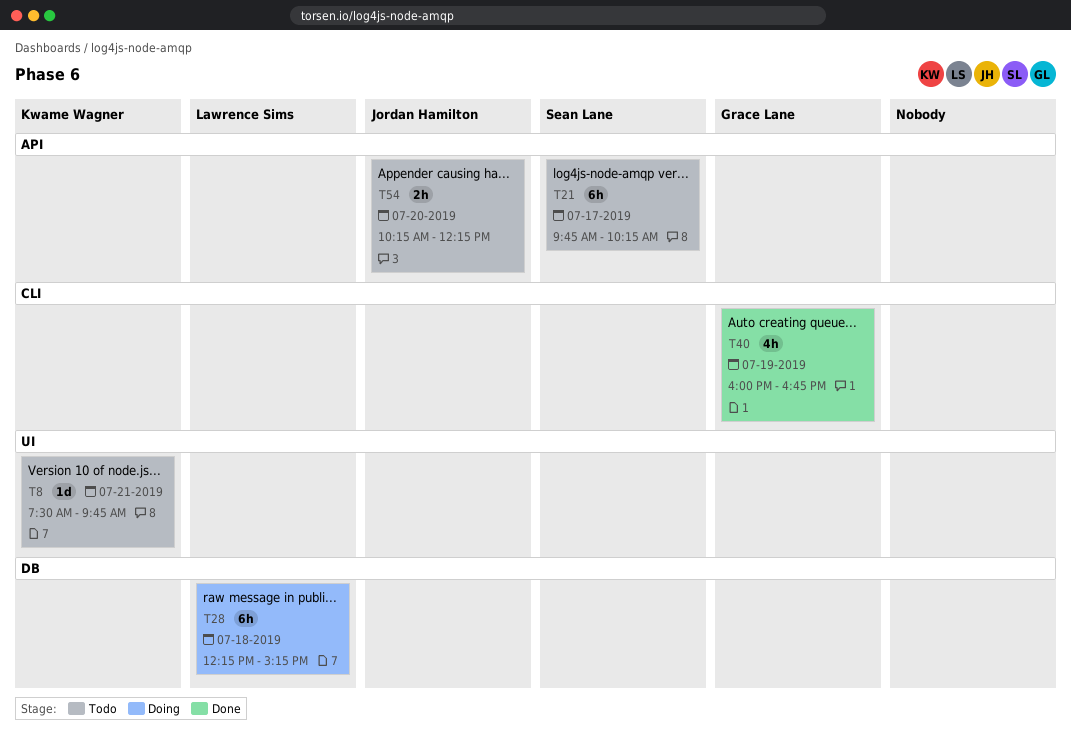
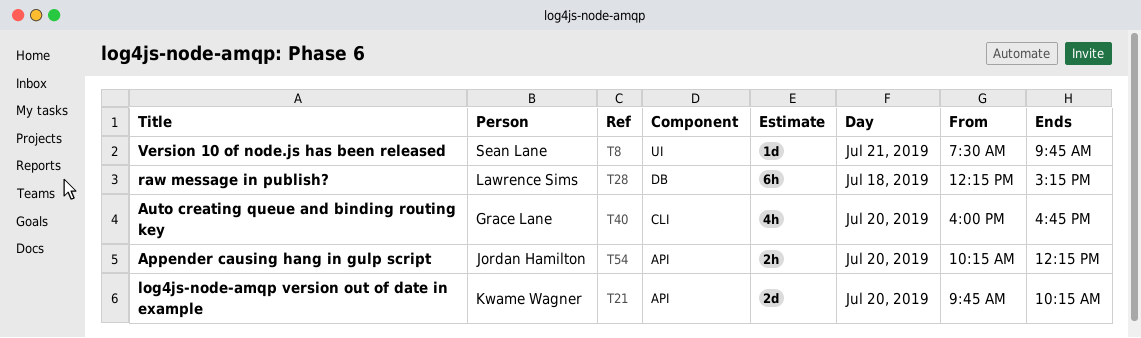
T8, owner: Kwame Wagner -> Sean Lane
T21, owner: Sean Lane -> Kwame Wagner
T21, estimate: 6h -> 2d
T21, day: Jul 17 -> Jul 20
T40, day: Jul 19 -> Jul 20

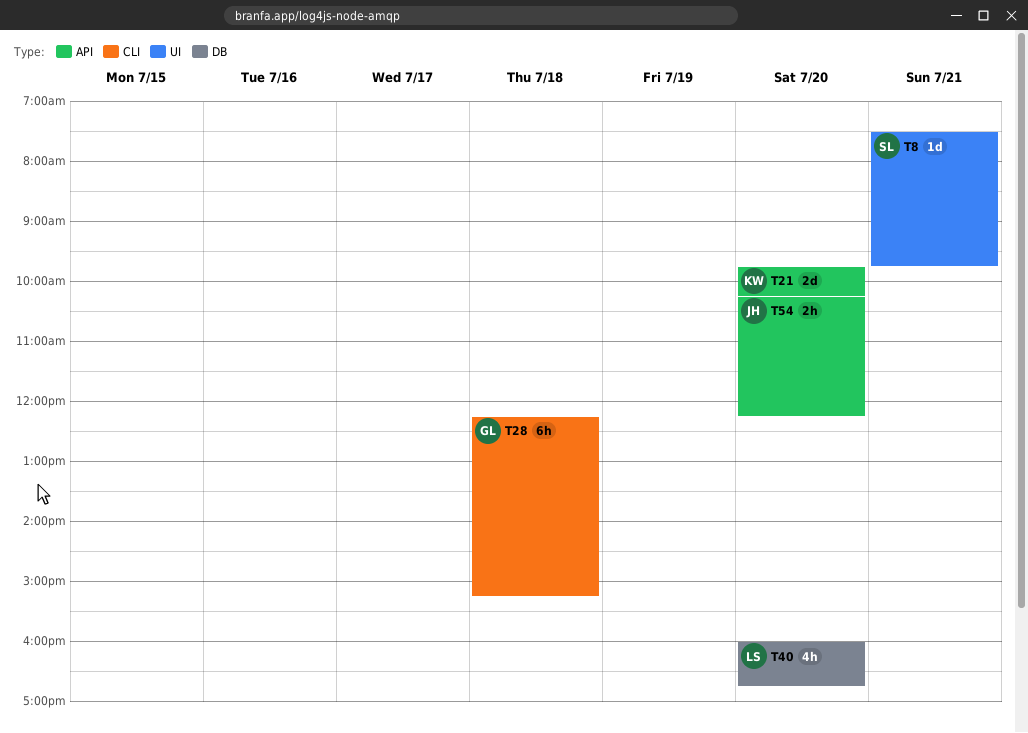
T28, owner: Lawrence Sims -> Grace Lane
T28, label: DB -> CLI
T40, owner: Grace Lane -> Lawrence Sims
T40, label: CLI -> DB

